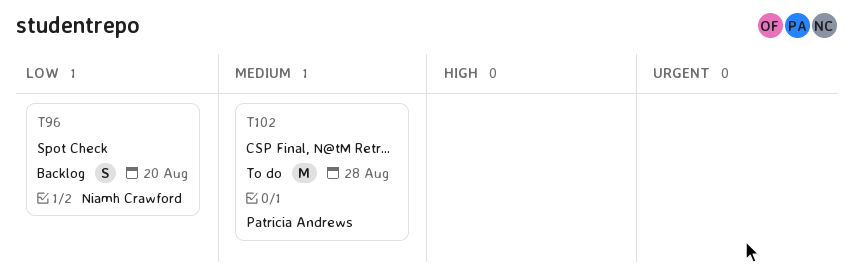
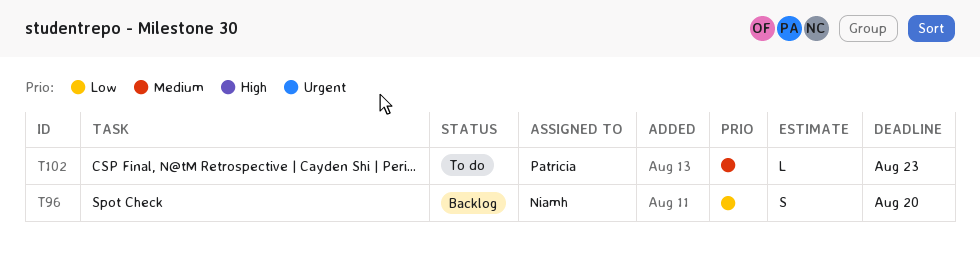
T102, estimate: M -> L
T102, due: Aug 28 -> Aug 23

